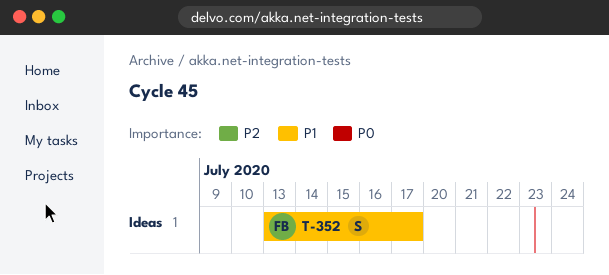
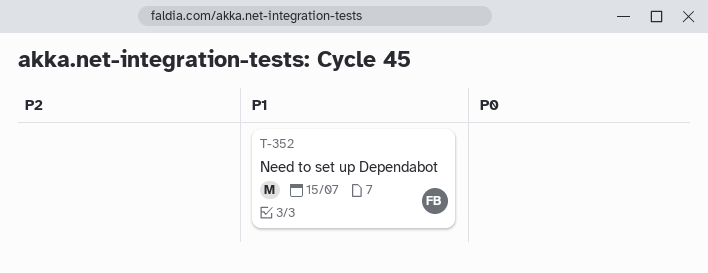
T-352, estimate: S -> M
T-352, due: Jul 17 -> Jul 15

